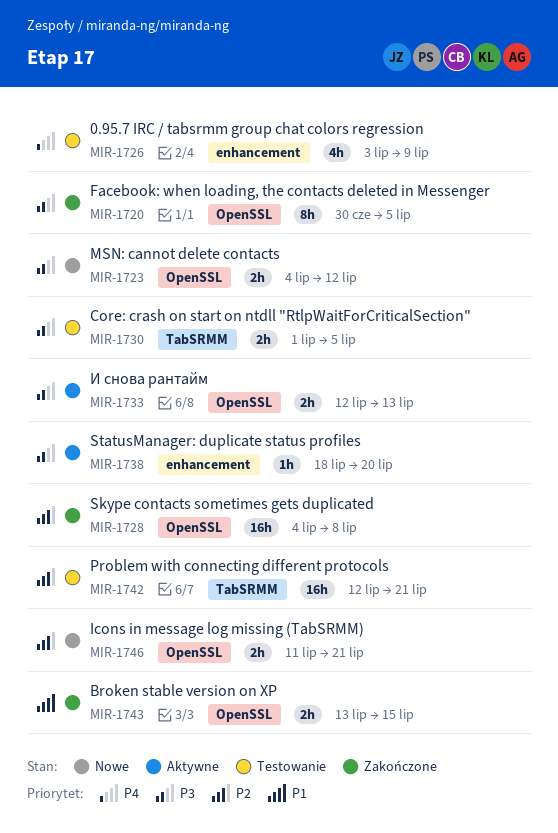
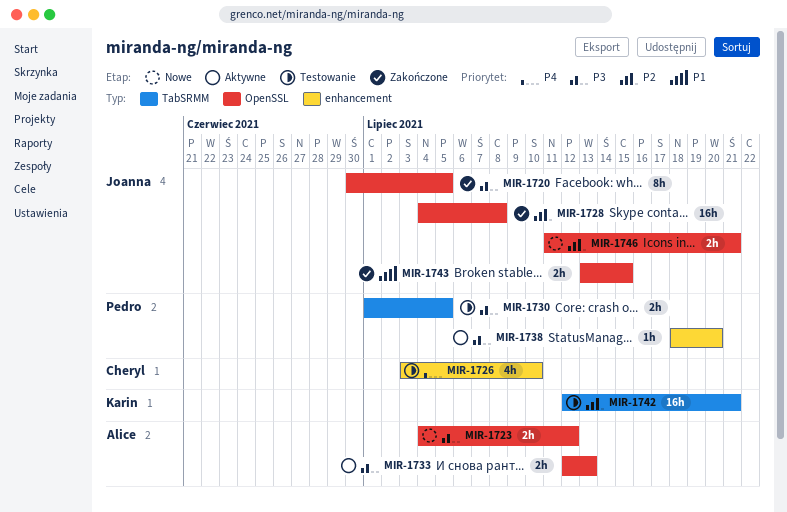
MIR-1726, due: Jul 9 -> Jul 10

